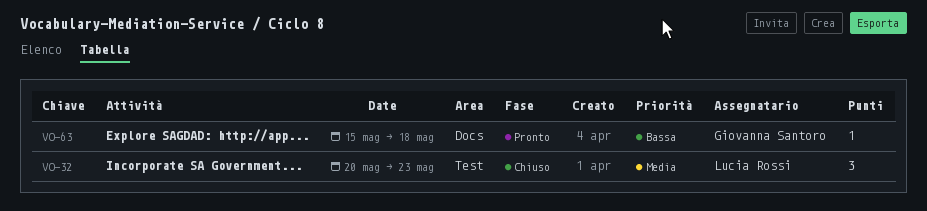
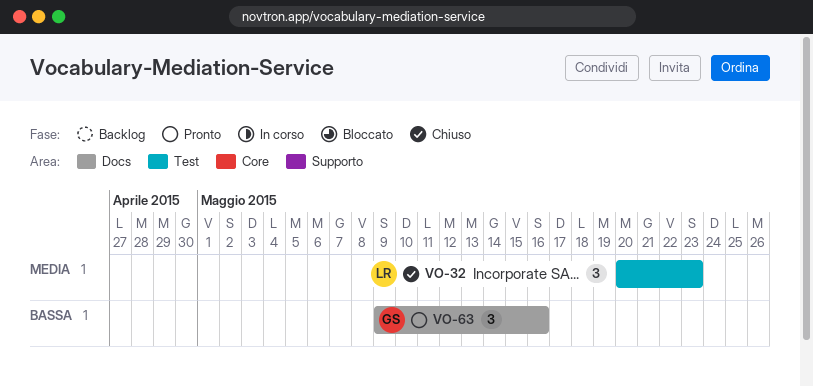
VO-63, estimate: 1 -> 3
VO-63, start: May 15 -> May 9
VO-63, due: May 18 -> May 16

